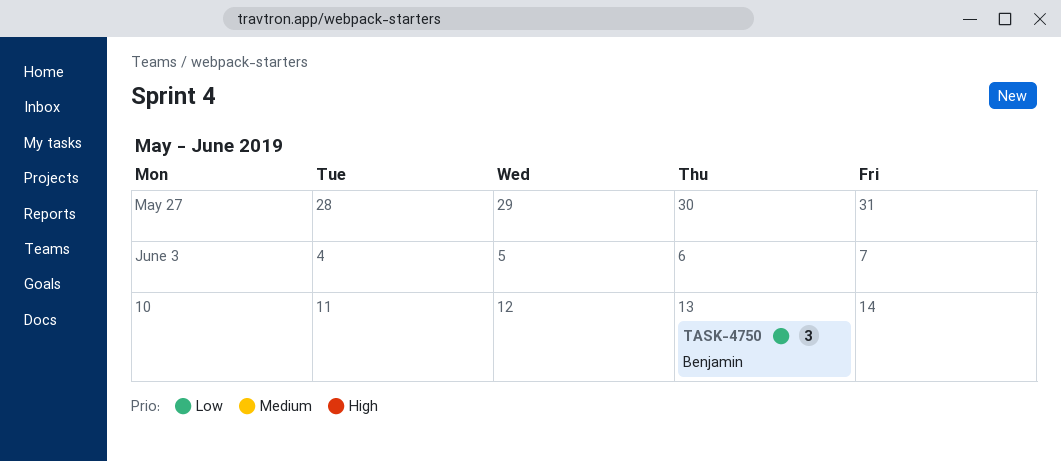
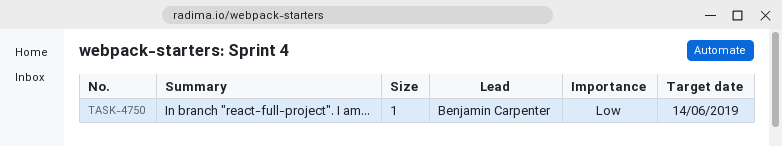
TASK-4750, estimate: 3 -> 1
TASK-4750, due: Jun 13 -> Jun 14

